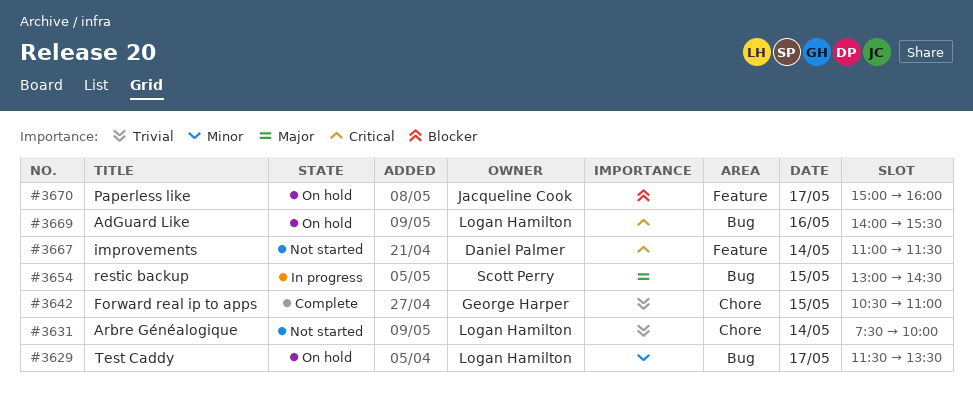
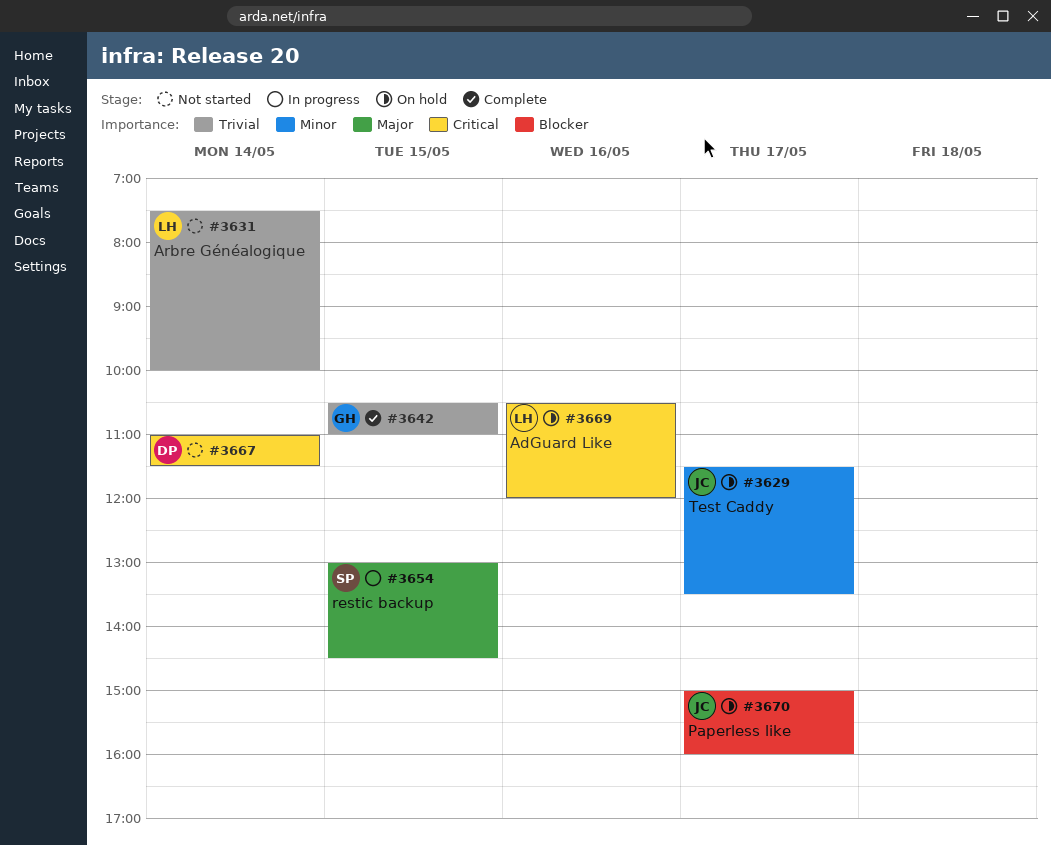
#3629, owner: Logan Hamilton -> Jacqueline Cook
#3669, begins: 14:00 -> 10:30
#3669, ends: 15:30 -> 12:00

